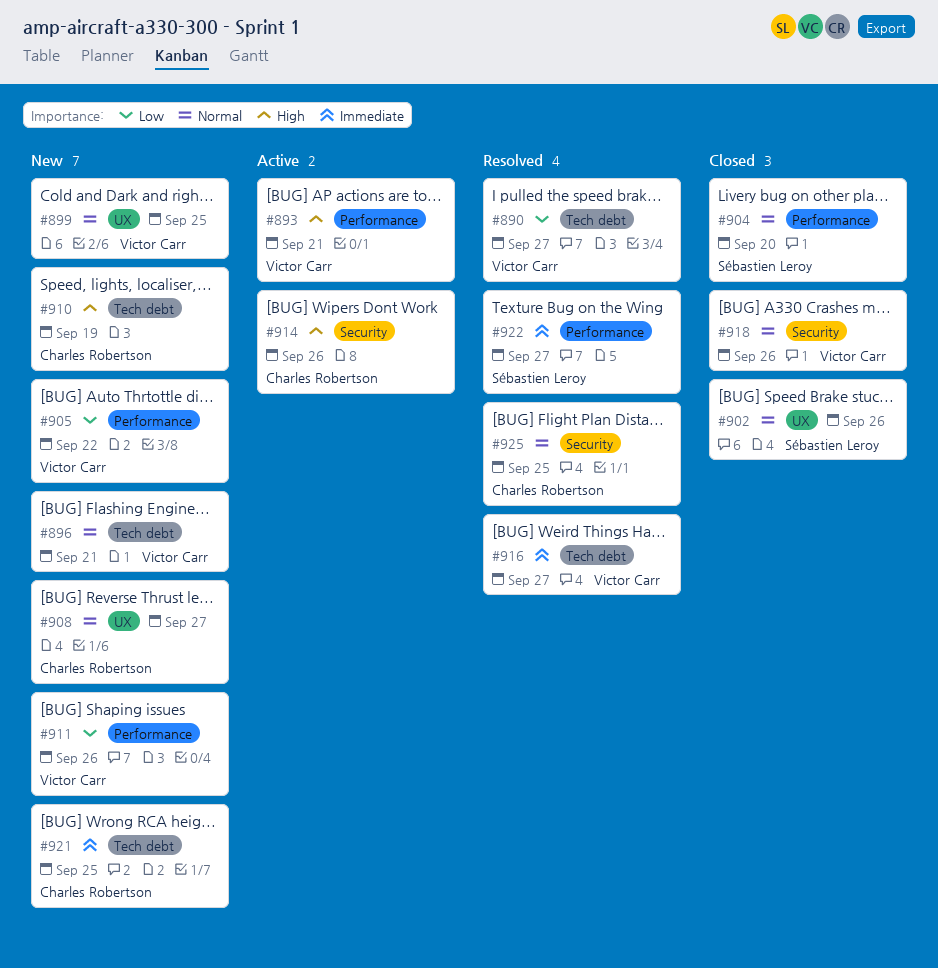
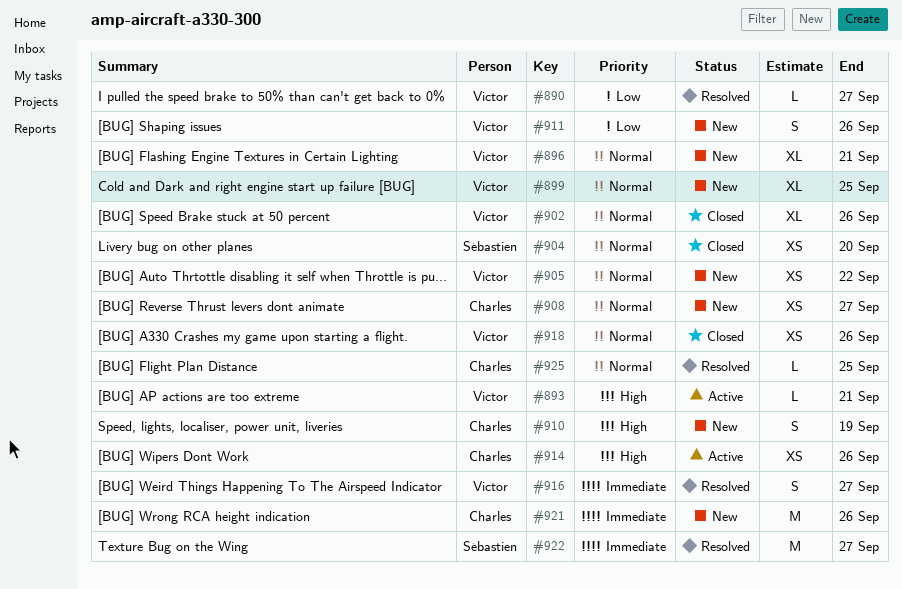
#902, owner: Sébastien Leroy -> Victor Carr
#905, priority: Low -> Normal
#921, due: Sep 25 -> Sep 26

